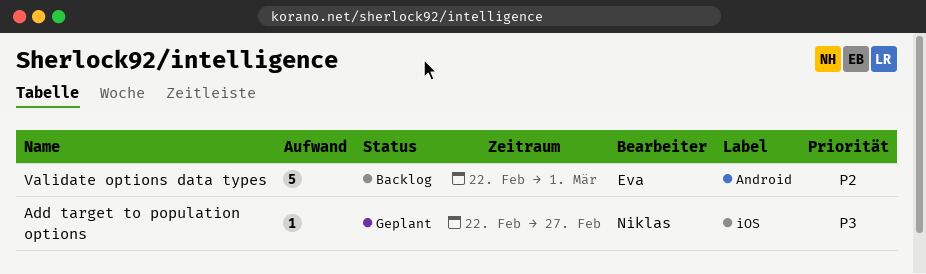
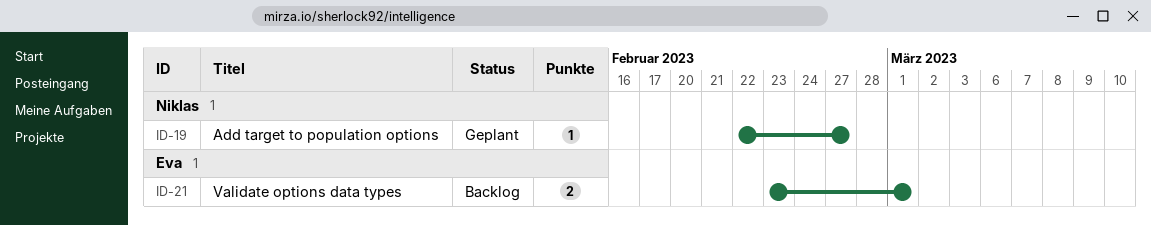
Validate options data types, estimate: 5 -> 2
Validate options data types, start: Feb 22 -> Feb 23

